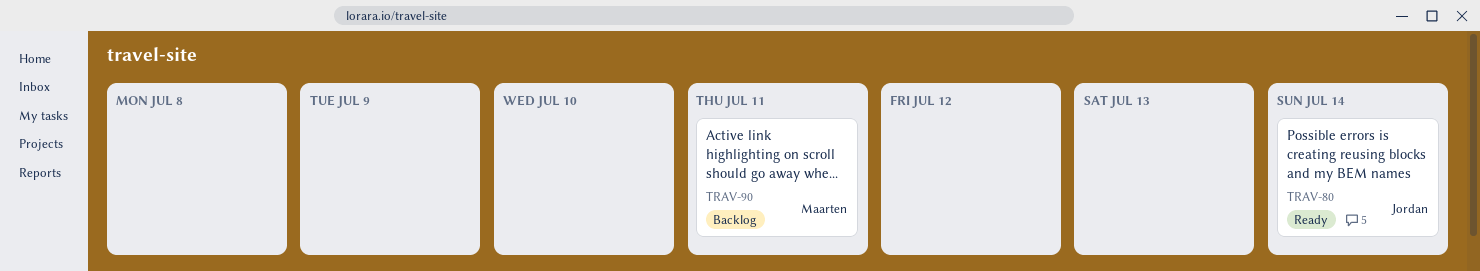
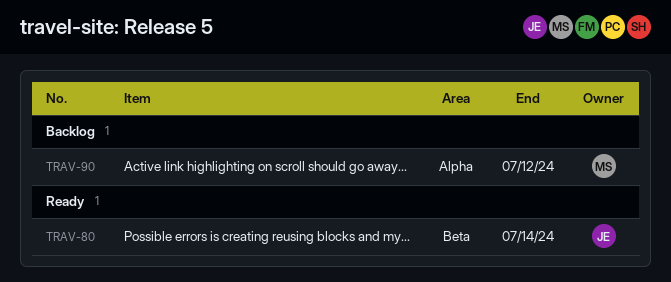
TRAV-90, due: Jul 11 -> Jul 12

